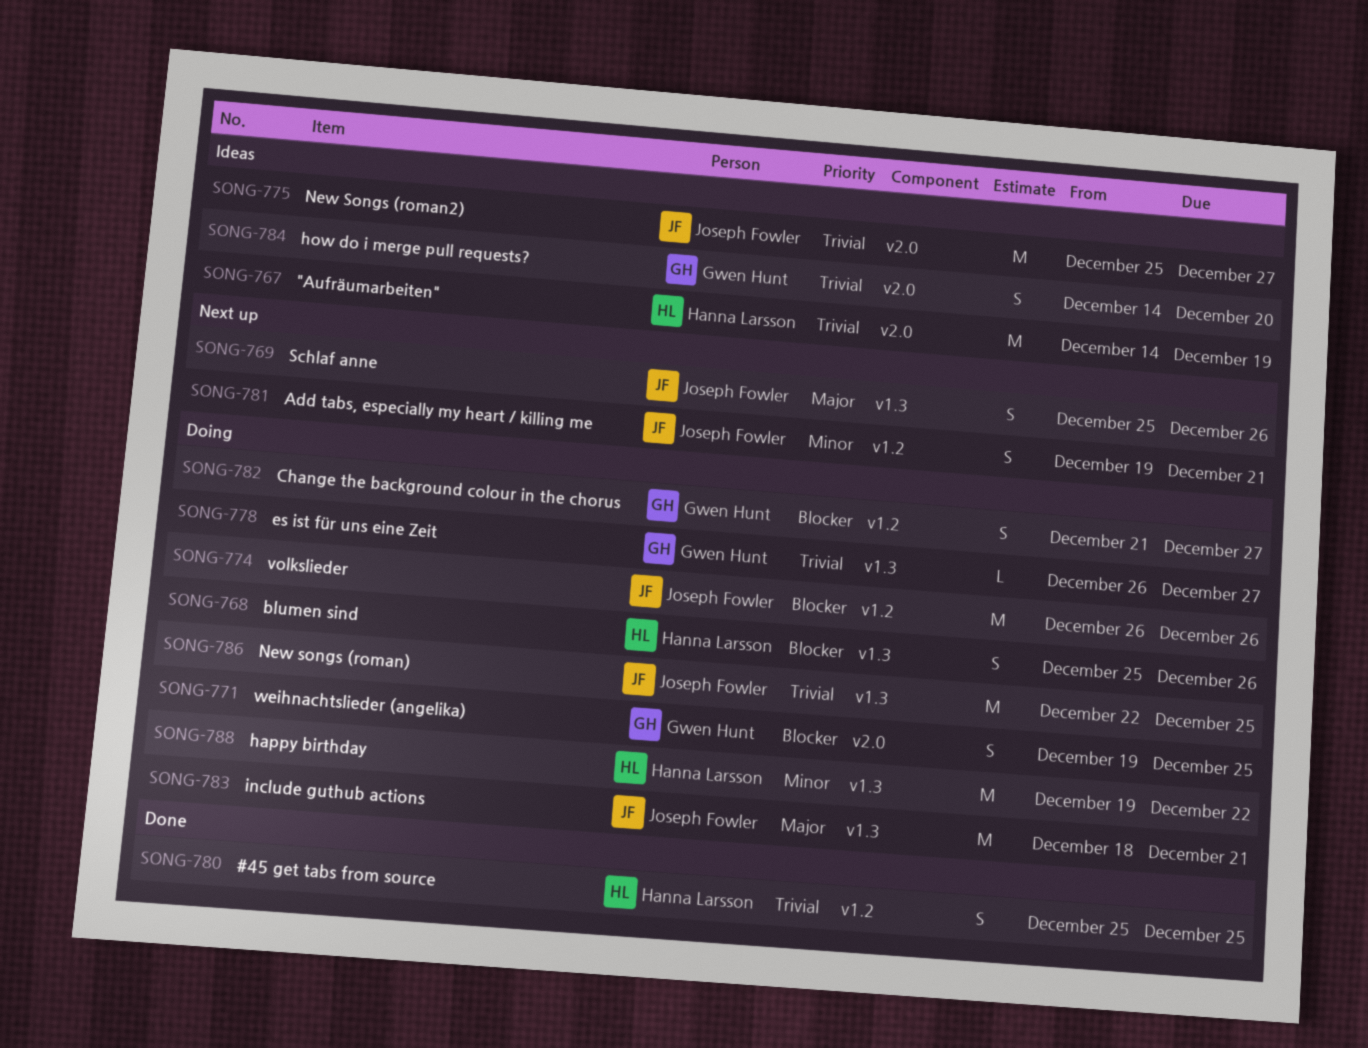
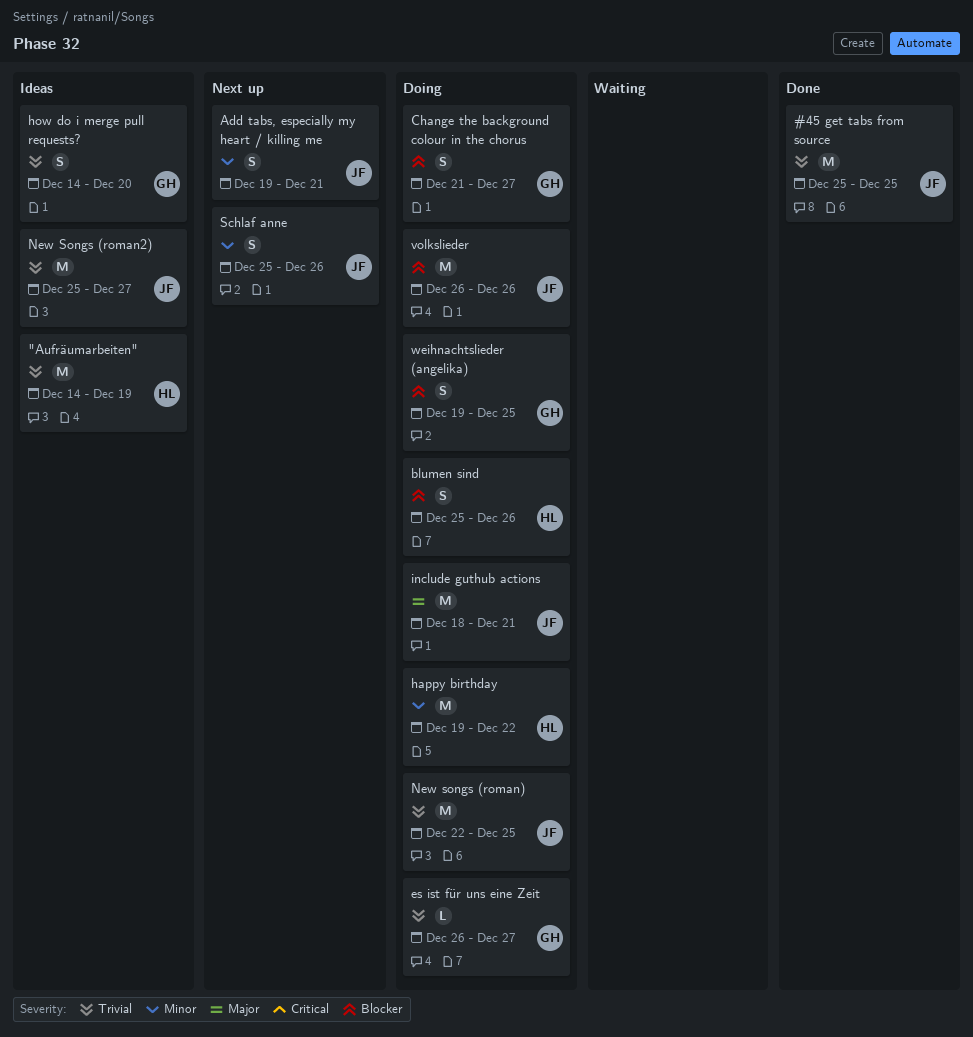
#45 get tabs from source, owner: Hanna Larsson -> Joseph Fowler
#45 get tabs from source, estimate: S -> M
Schlaf anne, priority: Major -> Minor

